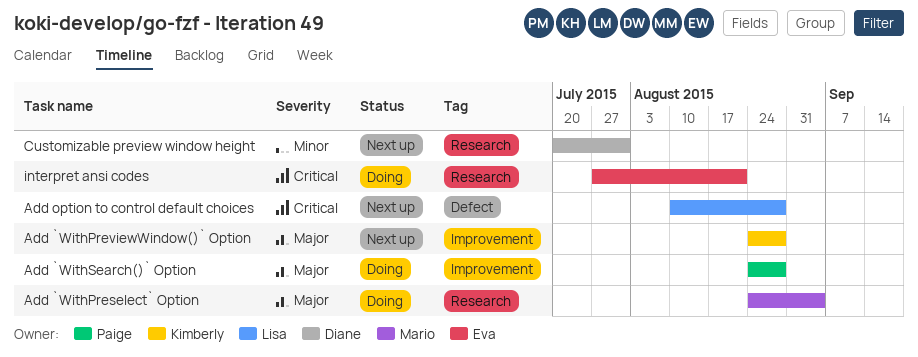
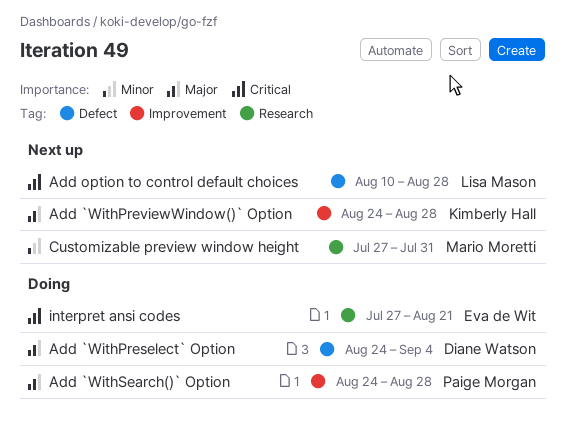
Add `WithPreselect` Option, owner: Mario Moretti -> Diane Watson
Add `WithPreselect` Option, label: Research -> Defect
Customizable preview window height, owner: Diane Watson -> Mario Moretti
Customizable preview window height, start: Jul 20 -> Jul 27

